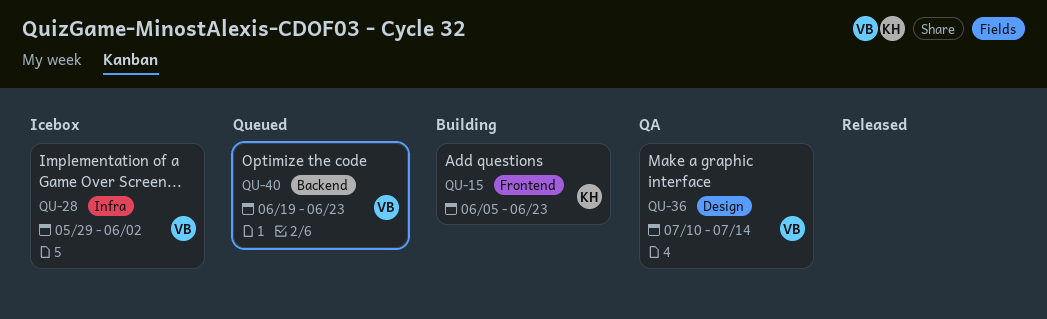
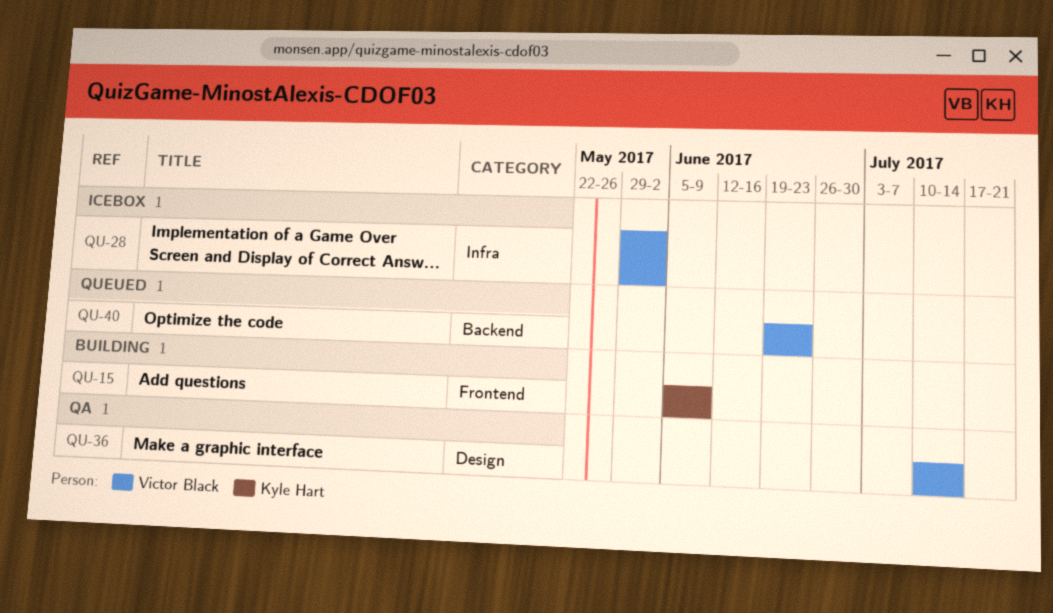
QU-15, due: Jun 23 -> Jun 9

